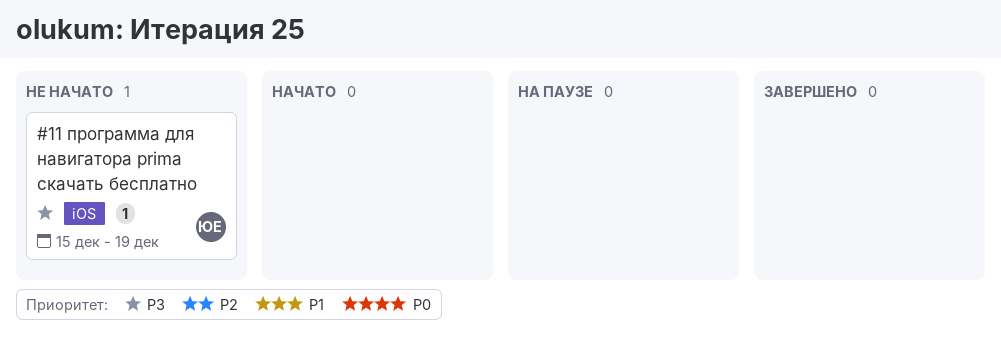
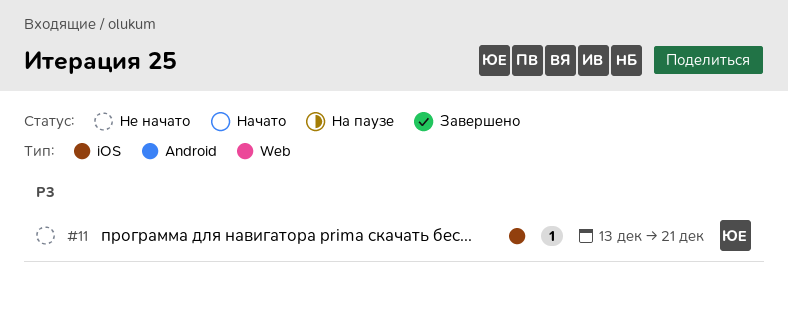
#11, start: Dec 15 -> Dec 13
#11, due: Dec 19 -> Dec 21

